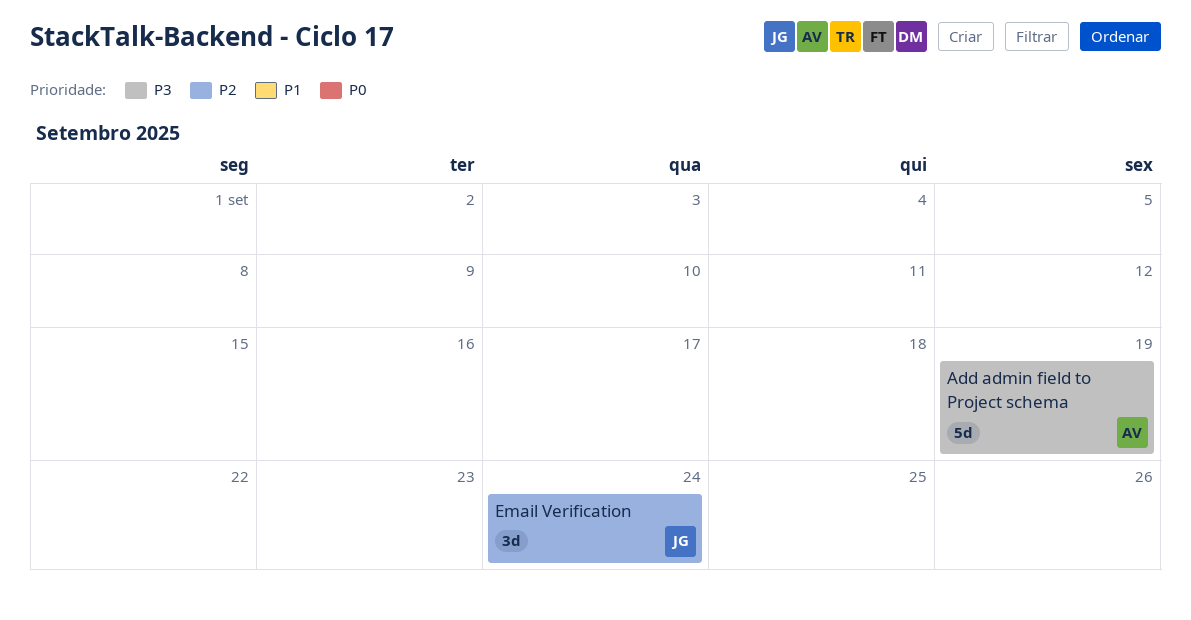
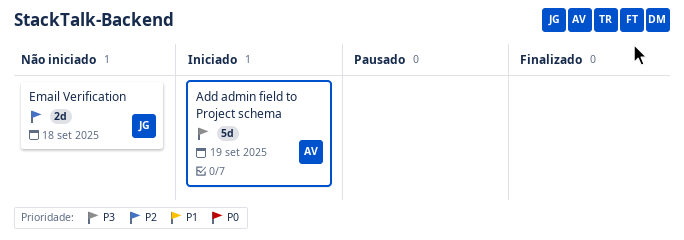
Email Verification, estimate: 3d -> 2d
Email Verification, due: Sep 24 -> Sep 18

